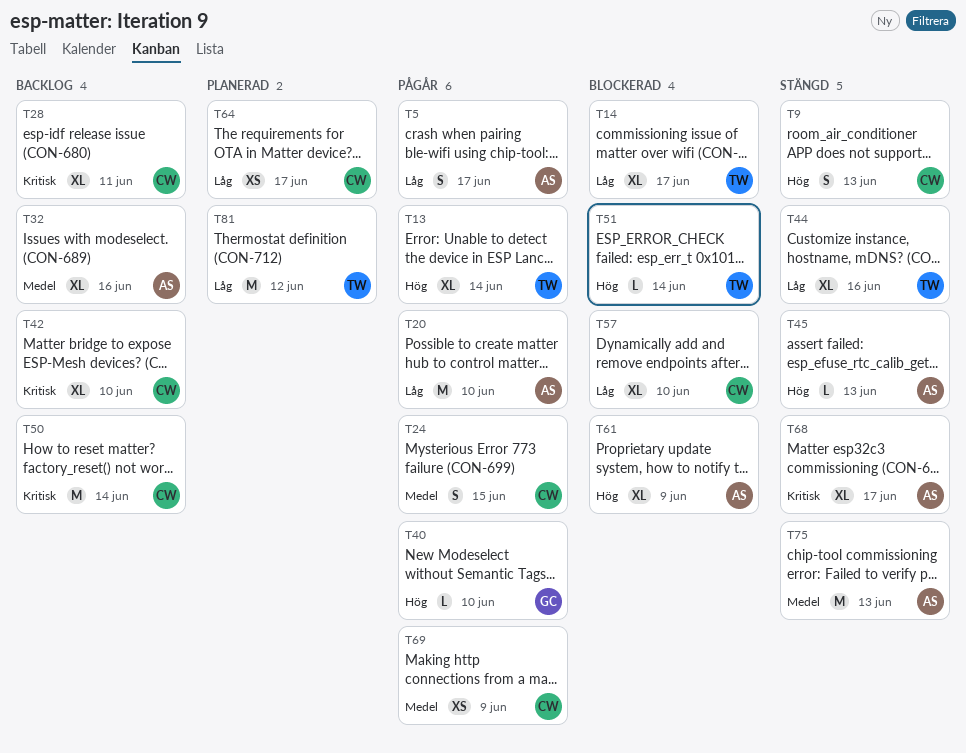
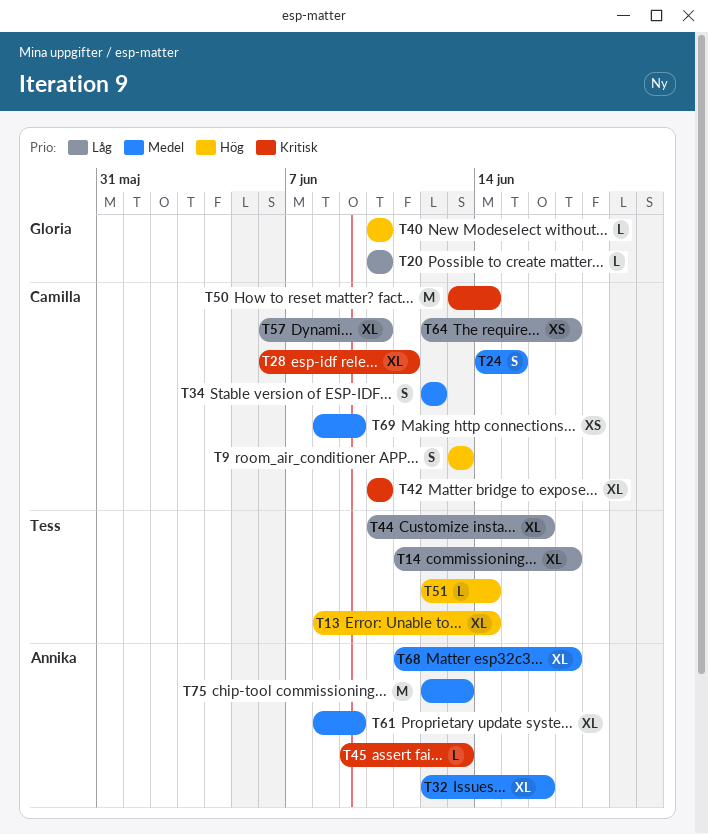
T5: present -> none
T20, owner: Annika -> Gloria
T20, estimate: M -> L
T34: none -> present
T45, priority: Hög -> Kritisk
T61, priority: Hög -> Medel
T68, priority: Kritisk -> Medel
T81: present -> none

